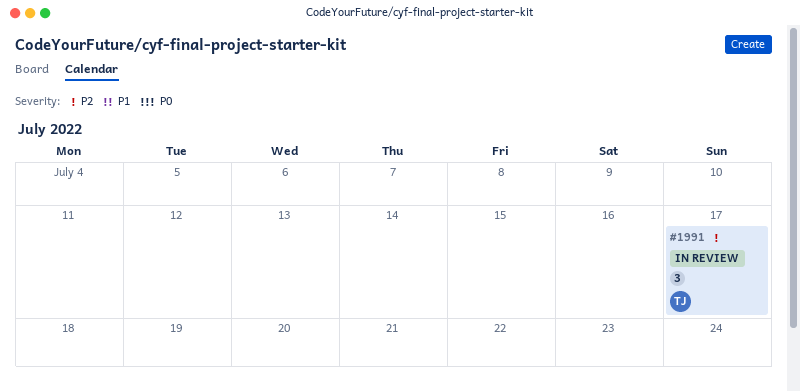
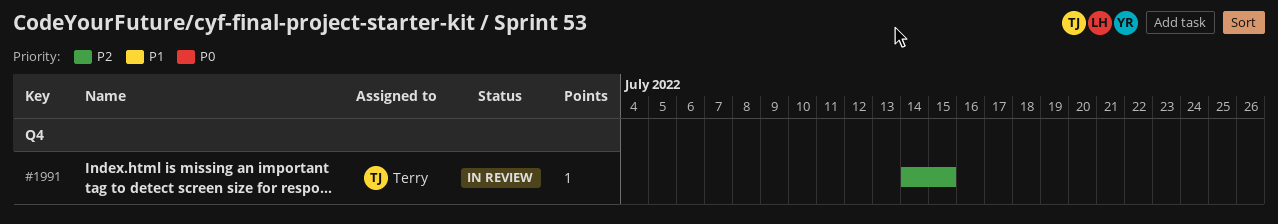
#1991, estimate: 3 -> 1
#1991, due: Jul 17 -> Jul 15

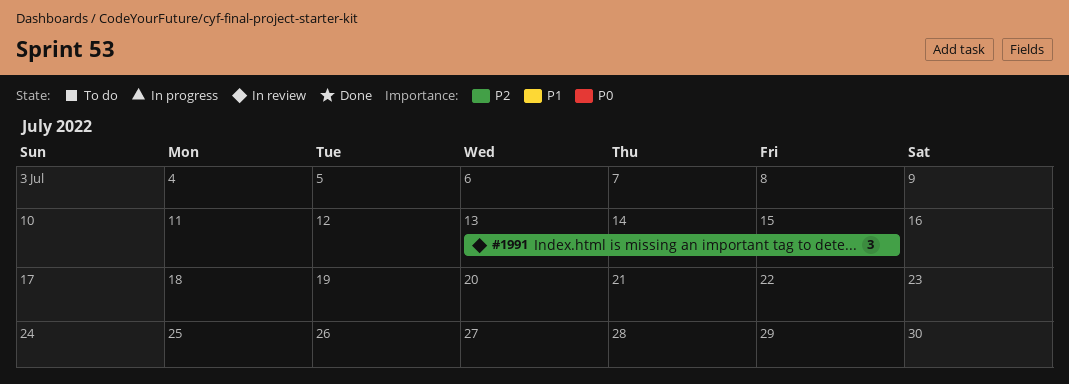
#1991, estimate: 1 -> 3
#1991, start: Jul 14 -> Jul 13

